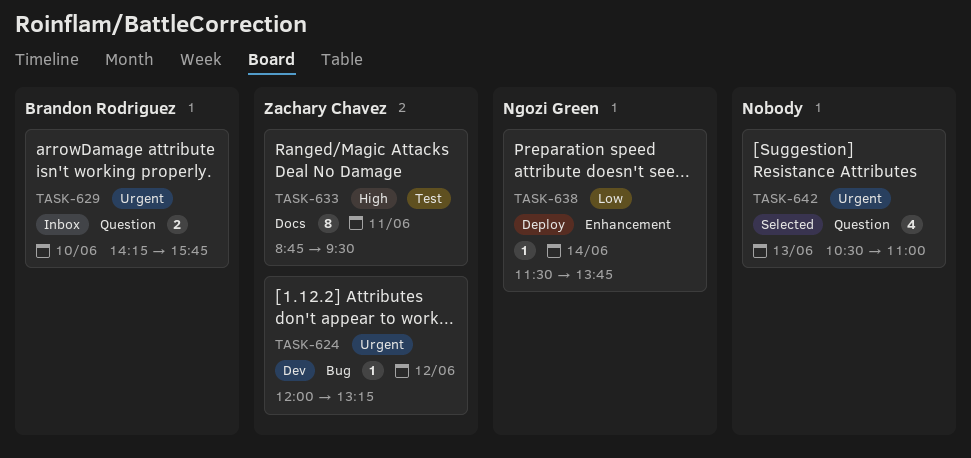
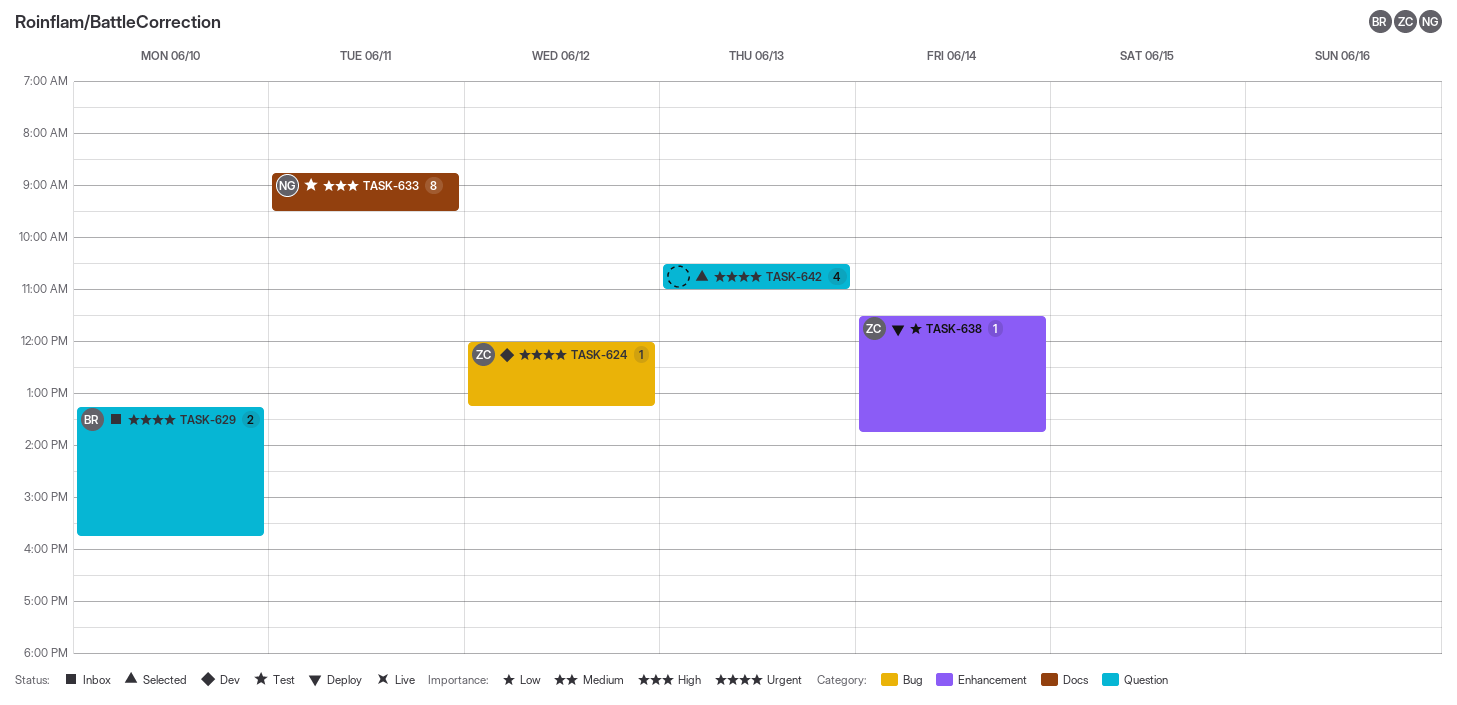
TASK-629, begins: 14:15 -> 13:15
TASK-633, owner: Zachary Chavez -> Ngozi Green
TASK-638, owner: Ngozi Green -> Zachary Chavez

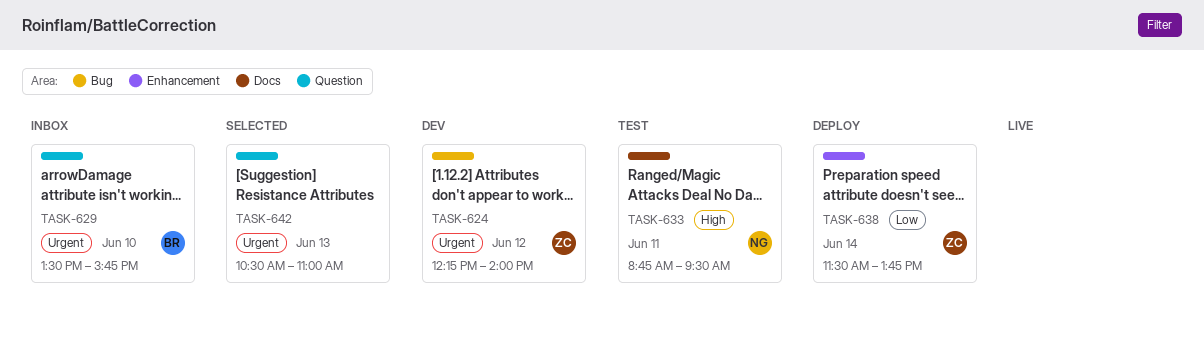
TASK-624, begins: 12:00 -> 12:15
TASK-624, ends: 13:15 -> 14:00
TASK-629, begins: 13:15 -> 13:30

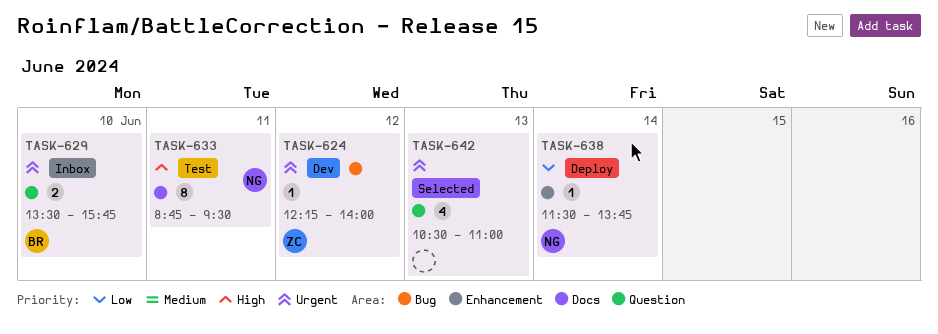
TASK-638, owner: ZC -> NG

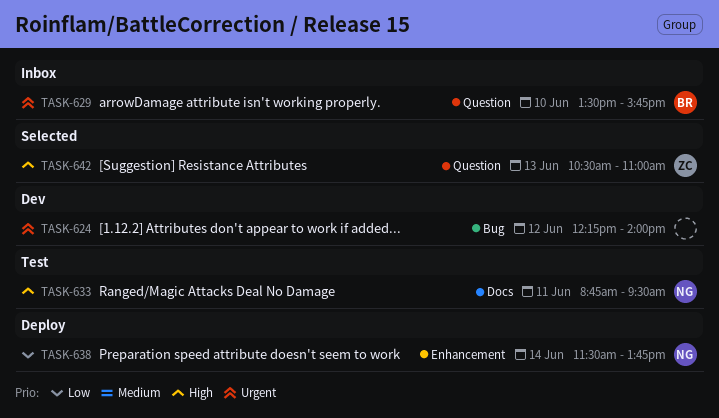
TASK-624, owner: ZC -> none
TASK-642, owner: none -> ZC
TASK-642, priority: Urgent -> High

